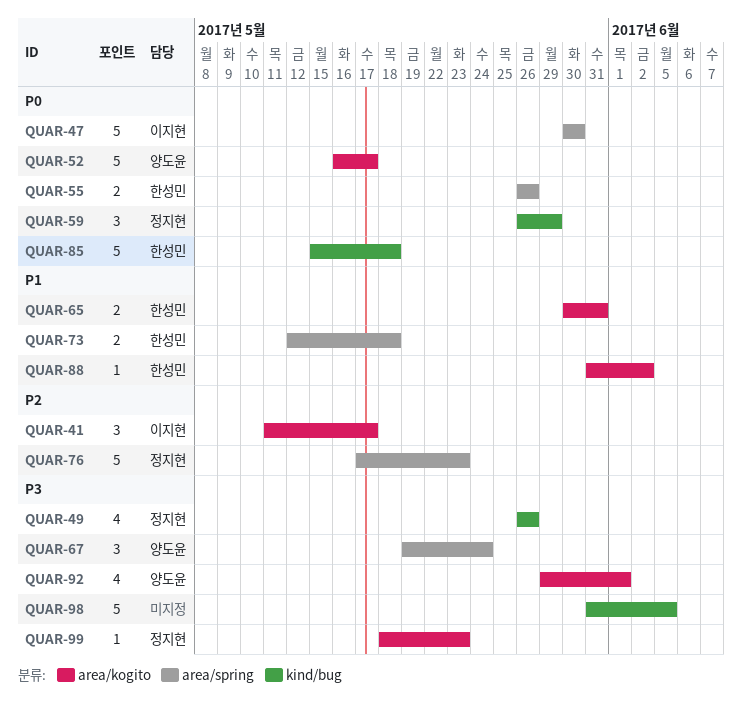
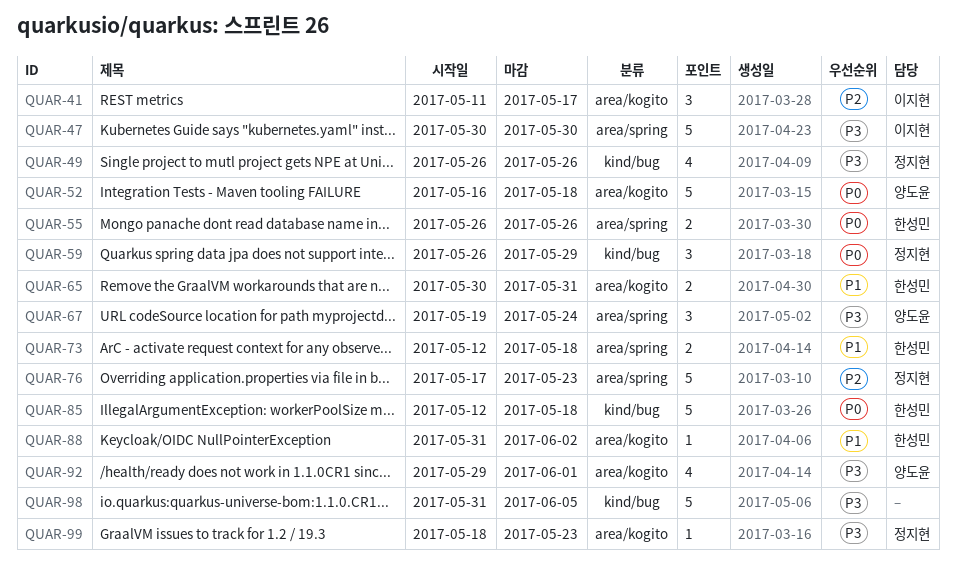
QUAR-47, priority: P0 -> P3
QUAR-52, due: May 17 -> May 18
QUAR-85, start: May 15 -> May 12

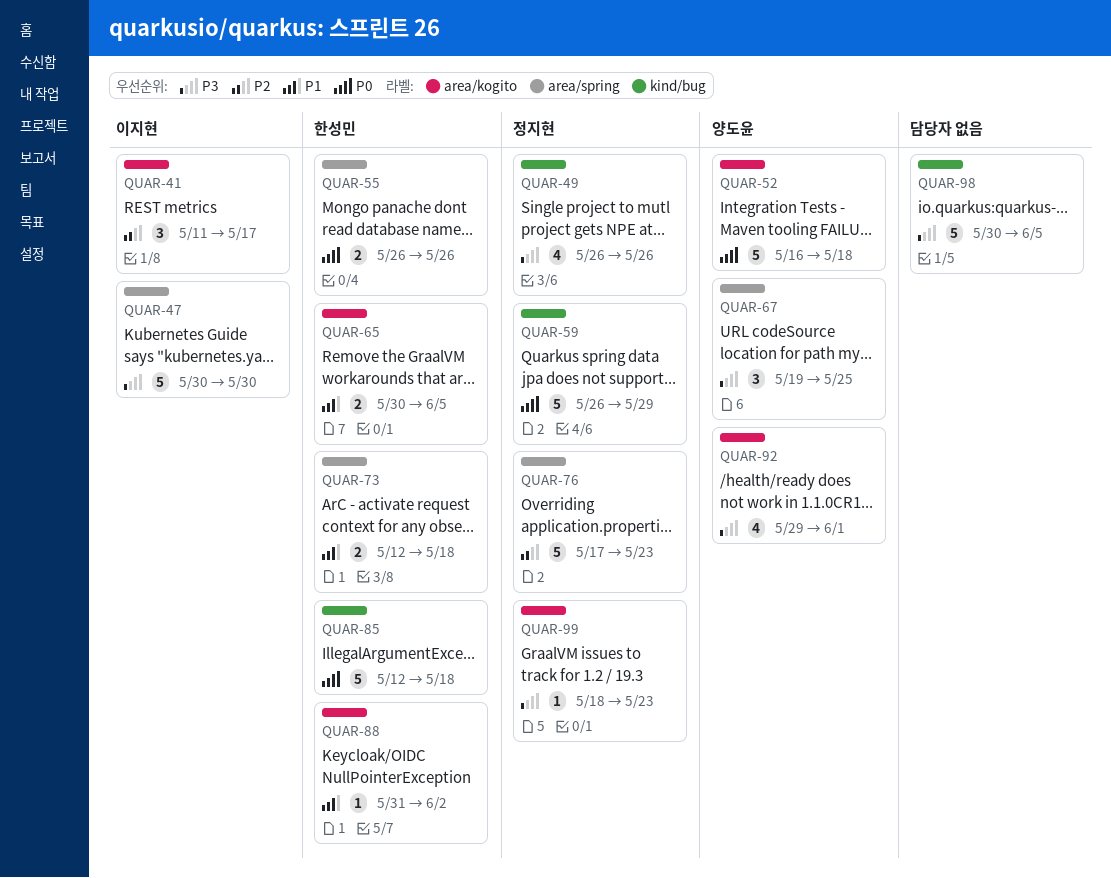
QUAR-59, estimate: 3 -> 5
QUAR-65, due: May 31 -> Jun 5
QUAR-67, due: May 24 -> May 25
QUAR-98, start: May 31 -> May 30

